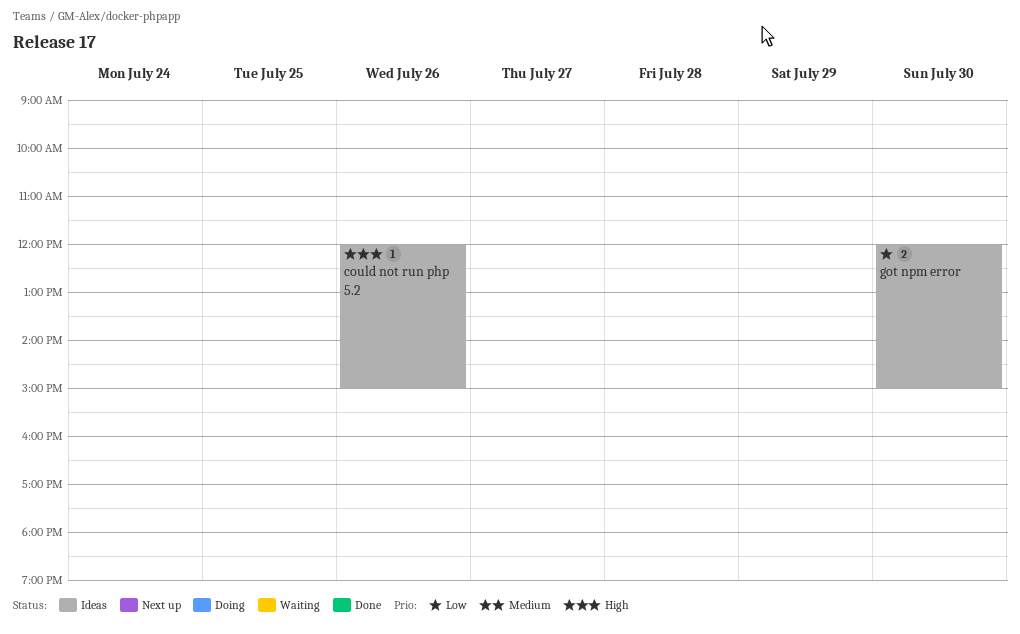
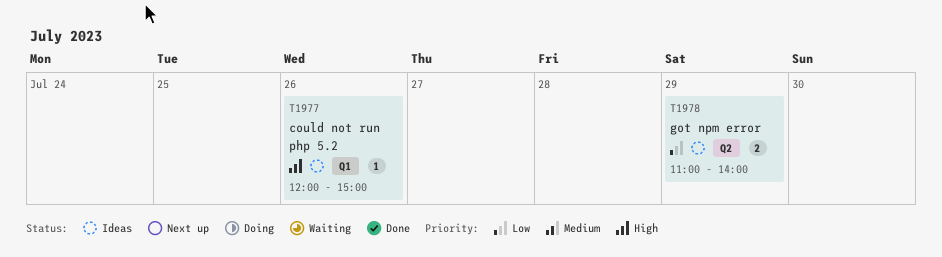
got npm error, day: Jul 30 -> Jul 29
got npm error, begins: 12:00 -> 11:00
got npm error, ends: 15:00 -> 14:00

